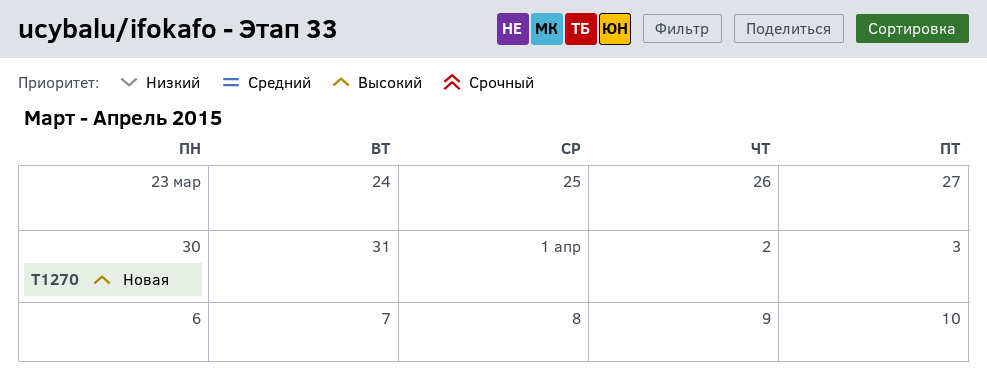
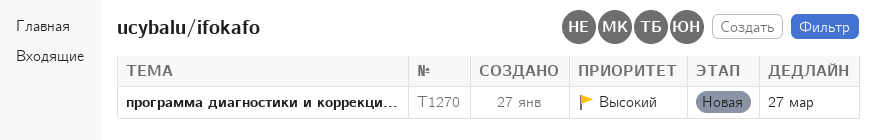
T1270, due: Mar 30 -> Mar 27

